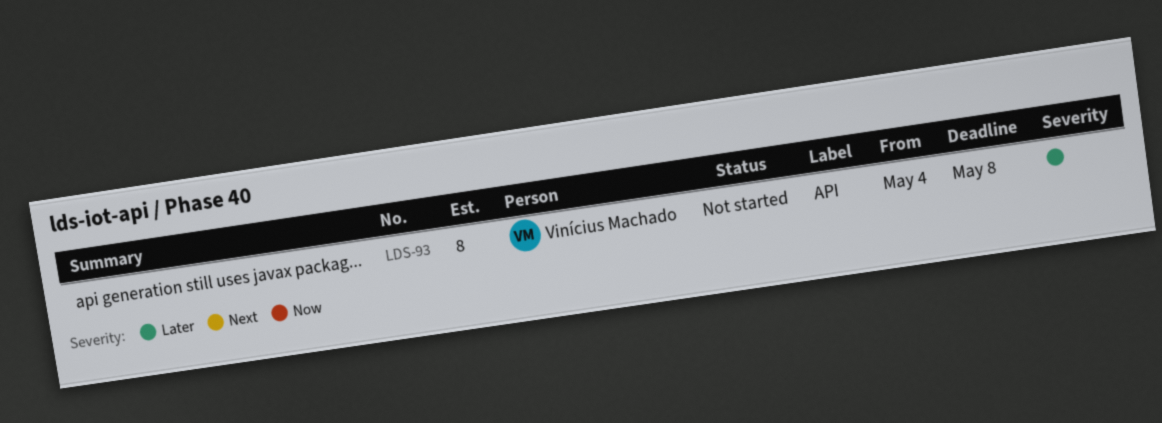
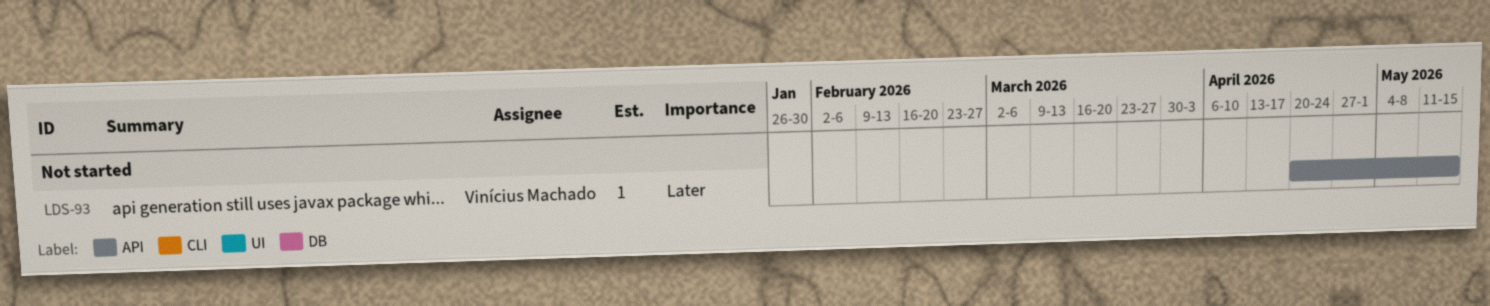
LDS-93, estimate: 8 -> 1
LDS-93, start: May 4 -> Apr 20
LDS-93, due: May 8 -> May 15

